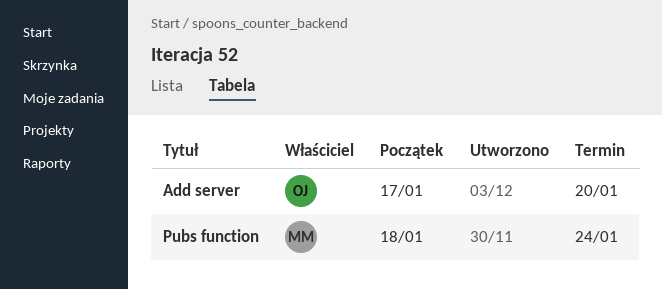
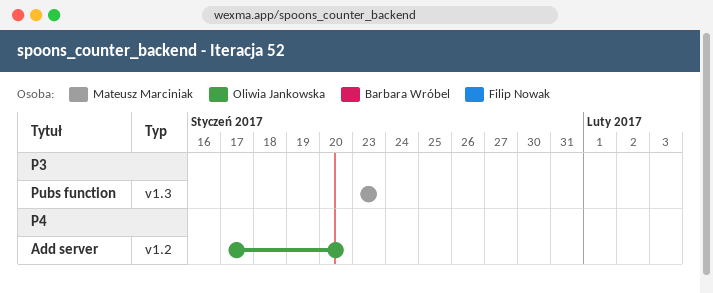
Pubs function, start: Jan 18 -> Jan 23
Pubs function, due: Jan 24 -> Jan 23

